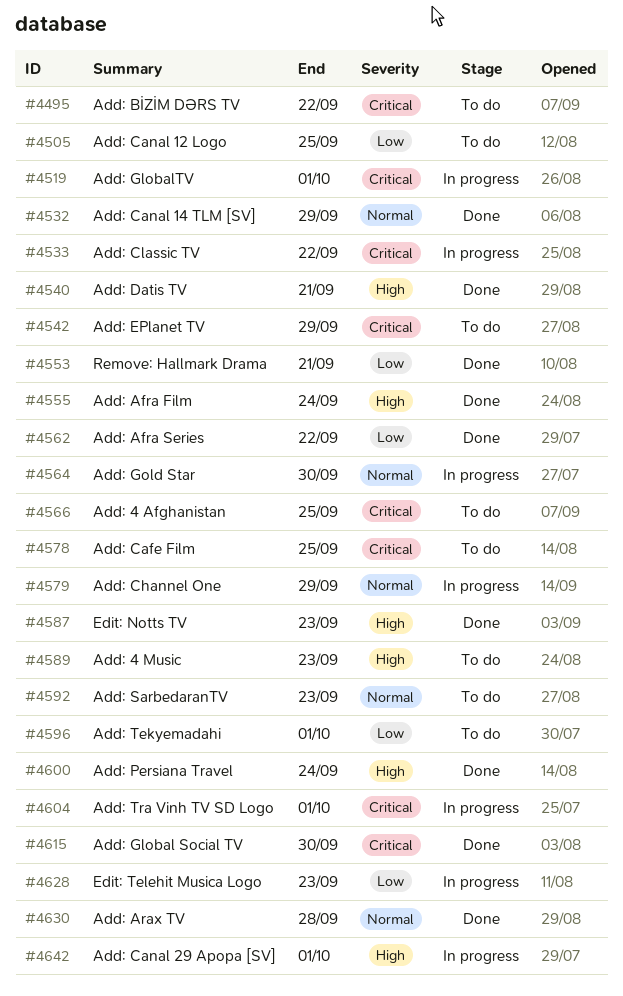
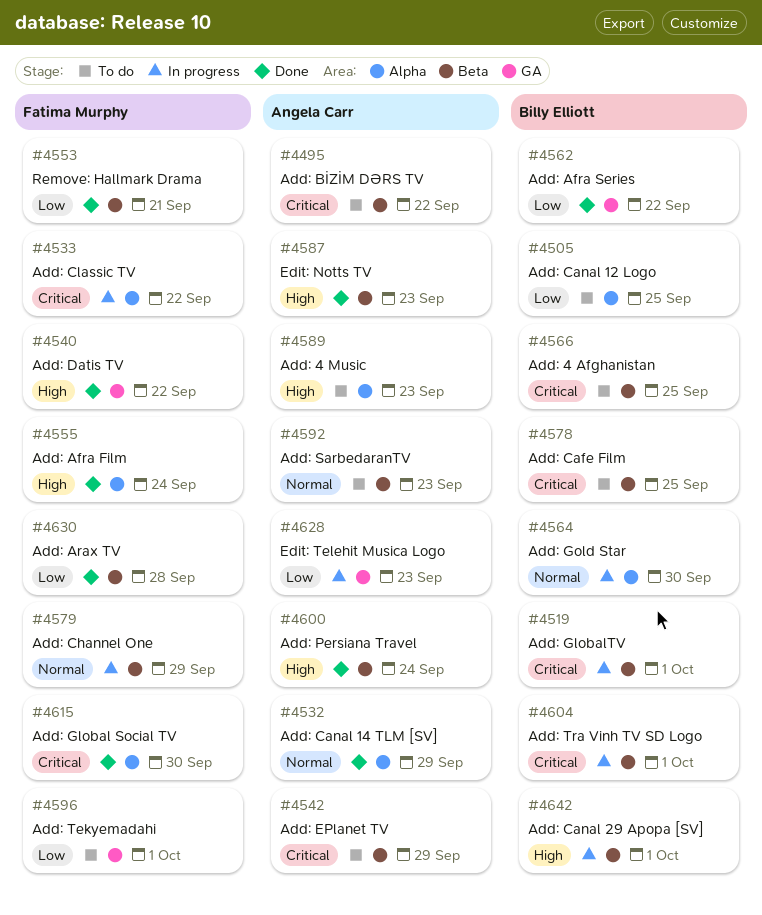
#4540, due: Sep 21 -> Sep 22
#4630, priority: Normal -> Low

